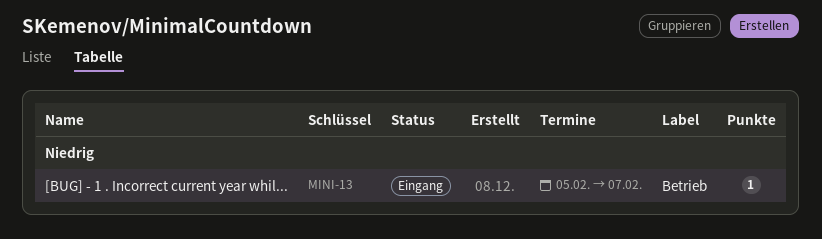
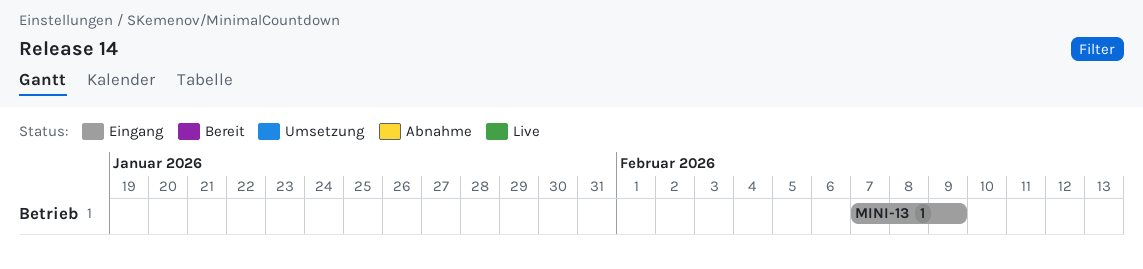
MINI-13, start: Feb 5 -> Feb 7
MINI-13, due: Feb 7 -> Feb 9

